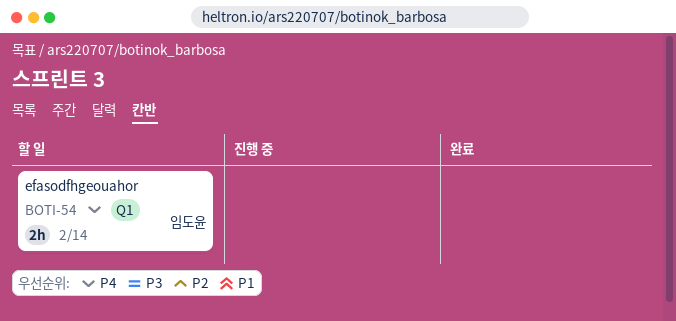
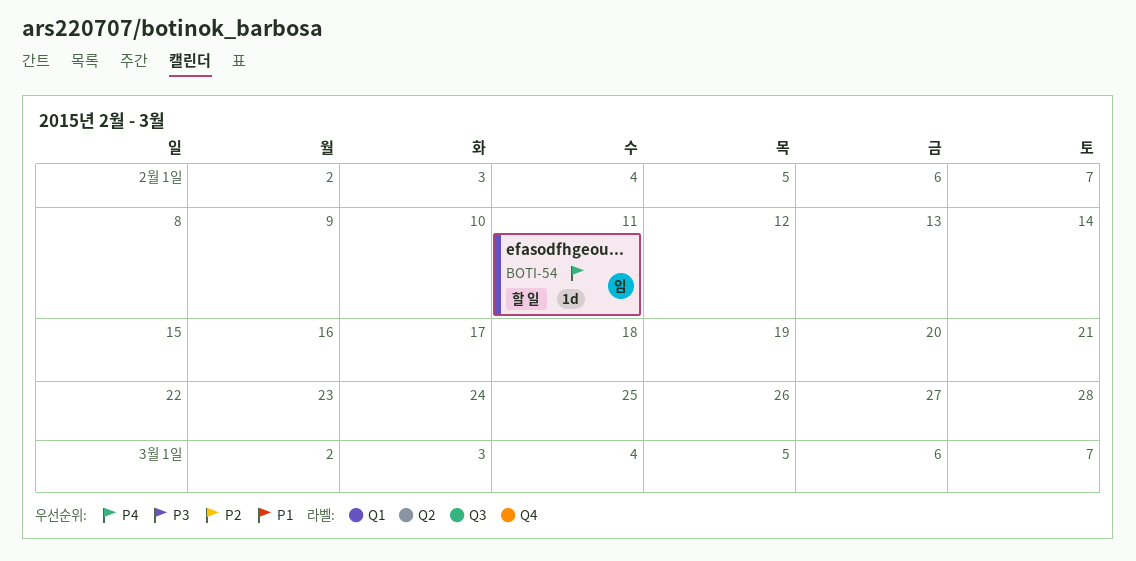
BOTI-54, estimate: 2h -> 1d
BOTI-54, due: Feb 14 -> Feb 11

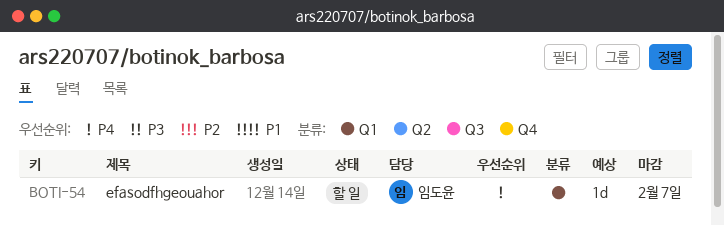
BOTI-54, due: Feb 11 -> Feb 7

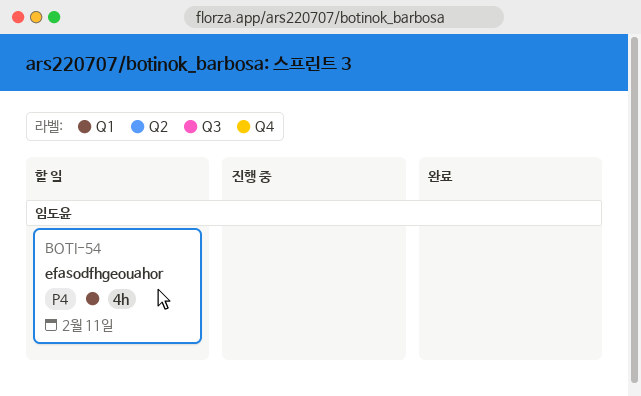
BOTI-54, estimate: 1d -> 4h
BOTI-54, due: Feb 7 -> Feb 11

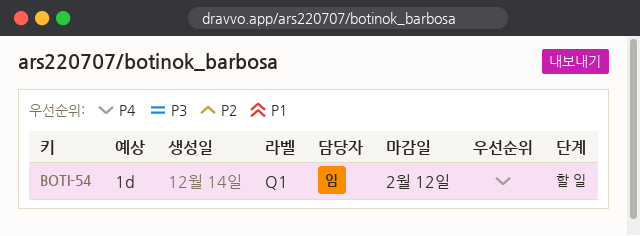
BOTI-54, estimate: 4h -> 1d
BOTI-54, due: Feb 11 -> Feb 12

